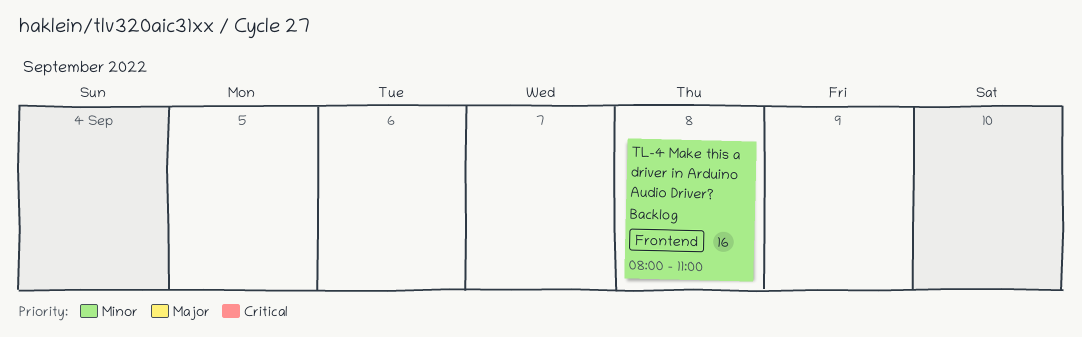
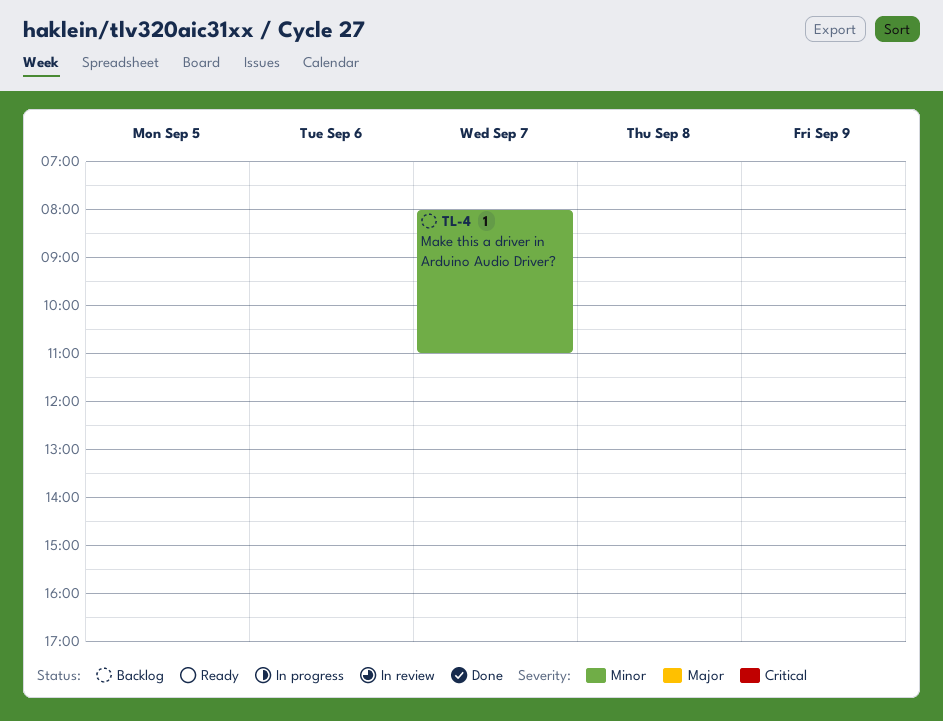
TL-4, estimate: 16 -> 1
TL-4, day: Sep 8 -> Sep 7

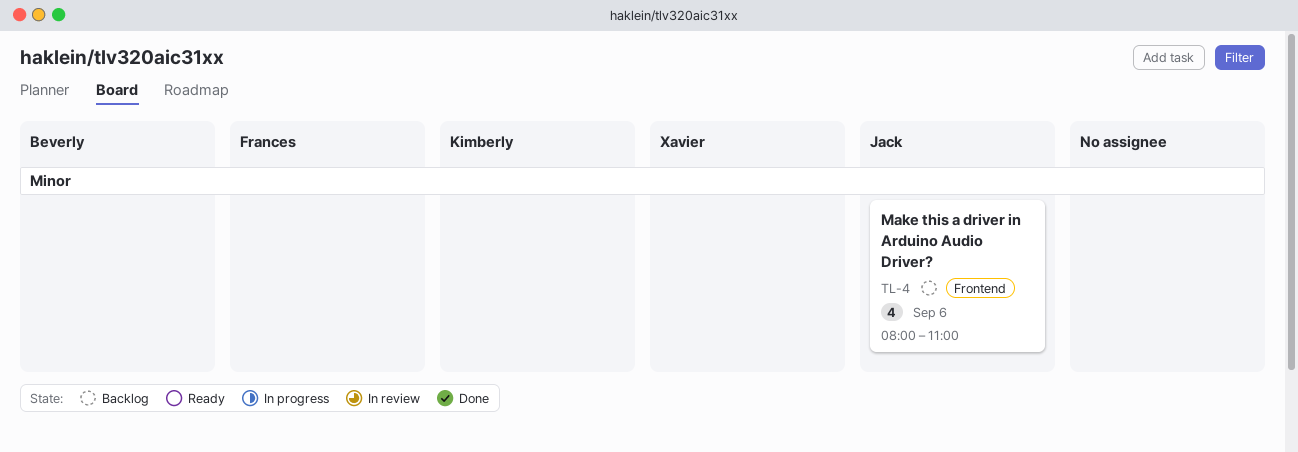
TL-4, estimate: 1 -> 4
TL-4, day: Sep 7 -> Sep 6

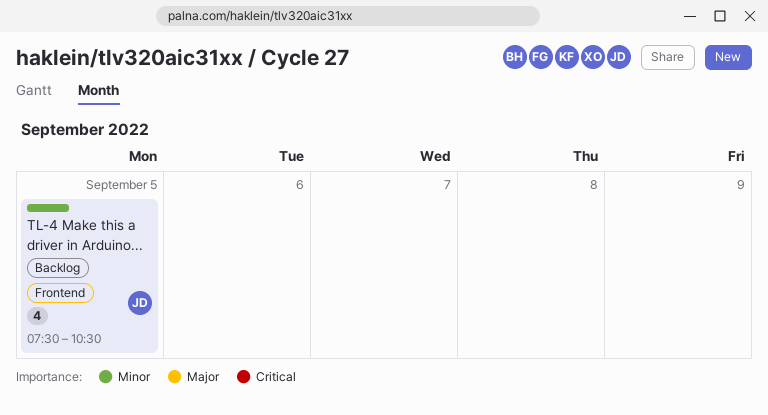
TL-4, day: Sep 6 -> Sep 5
TL-4, begins: 08:00 -> 07:30
TL-4, ends: 11:00 -> 10:30

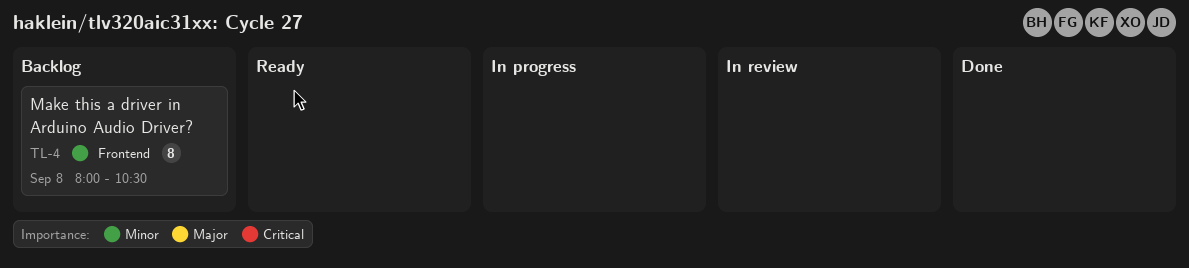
TL-4, estimate: 4 -> 8
TL-4, day: Sep 5 -> Sep 8
TL-4, begins: 07:30 -> 08:00

